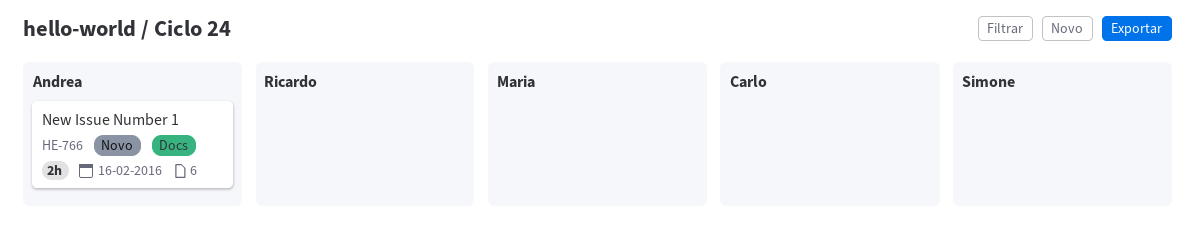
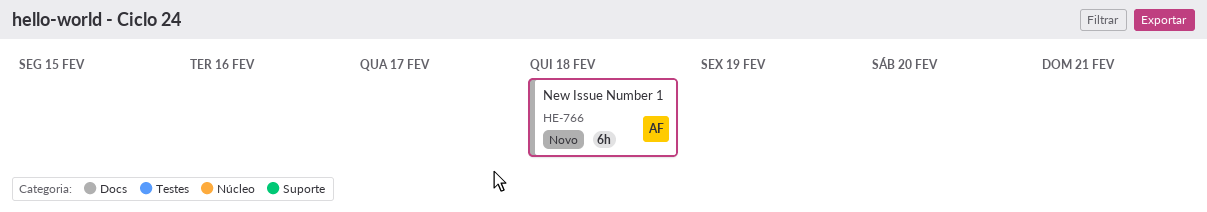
HE-766, estimate: 2h -> 6h
HE-766, due: Feb 16 -> Feb 18

